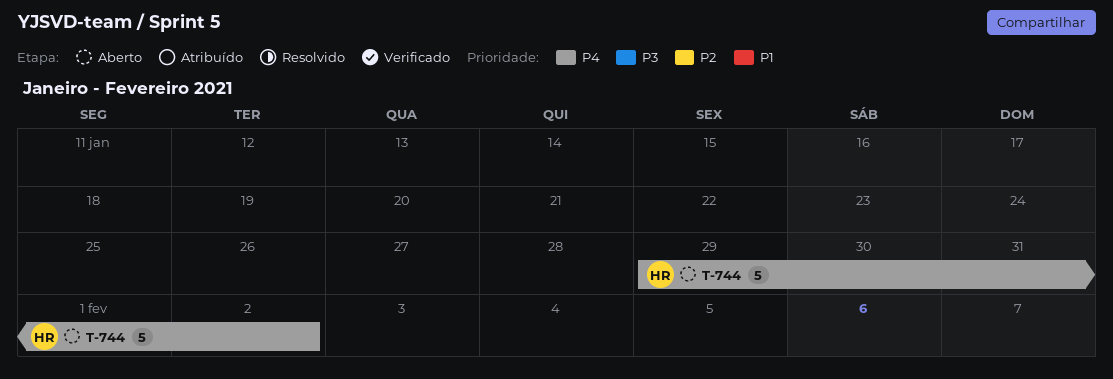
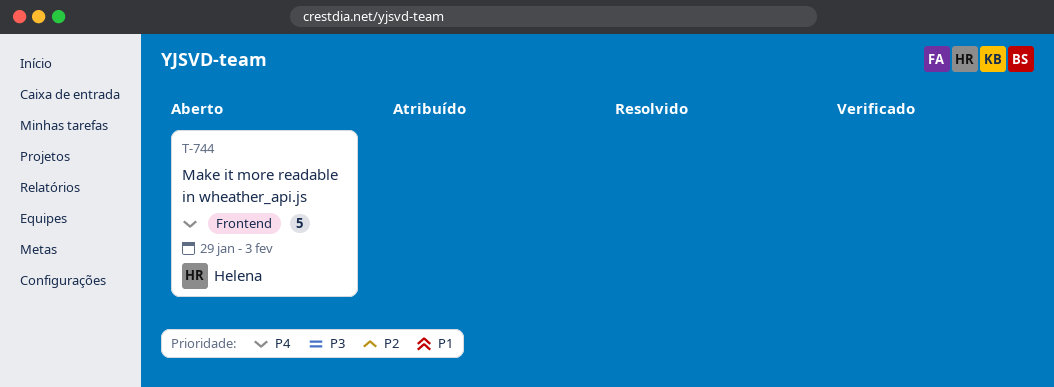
T-744, due: Feb 2 -> Feb 3

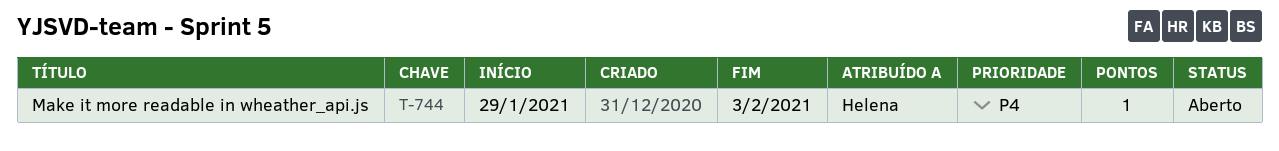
T-744, estimate: 5 -> 1

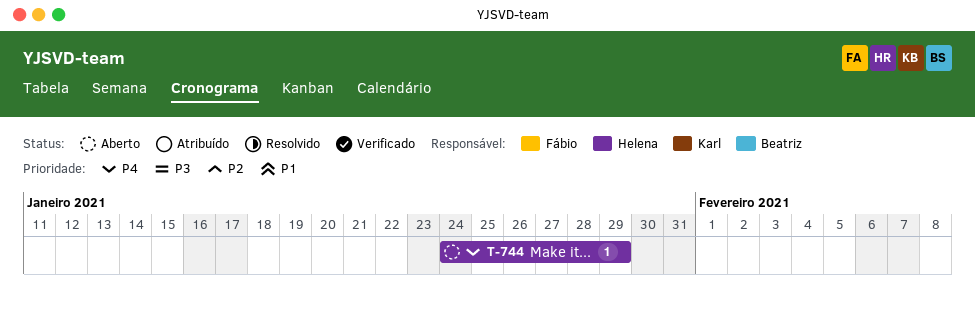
T-744, start: Jan 29 -> Jan 24
T-744, due: Feb 3 -> Jan 29

